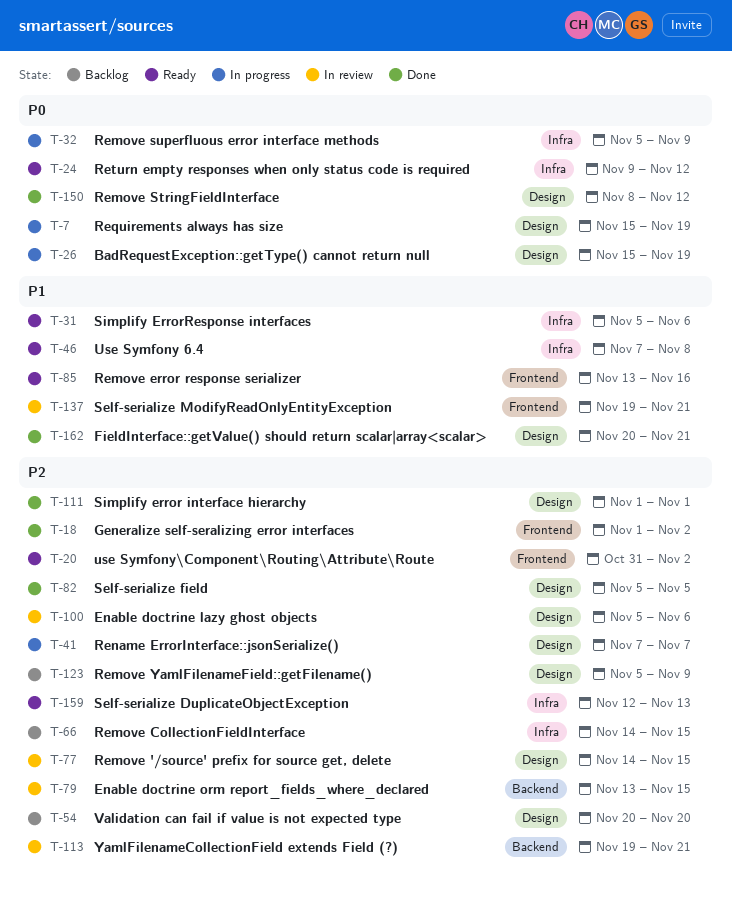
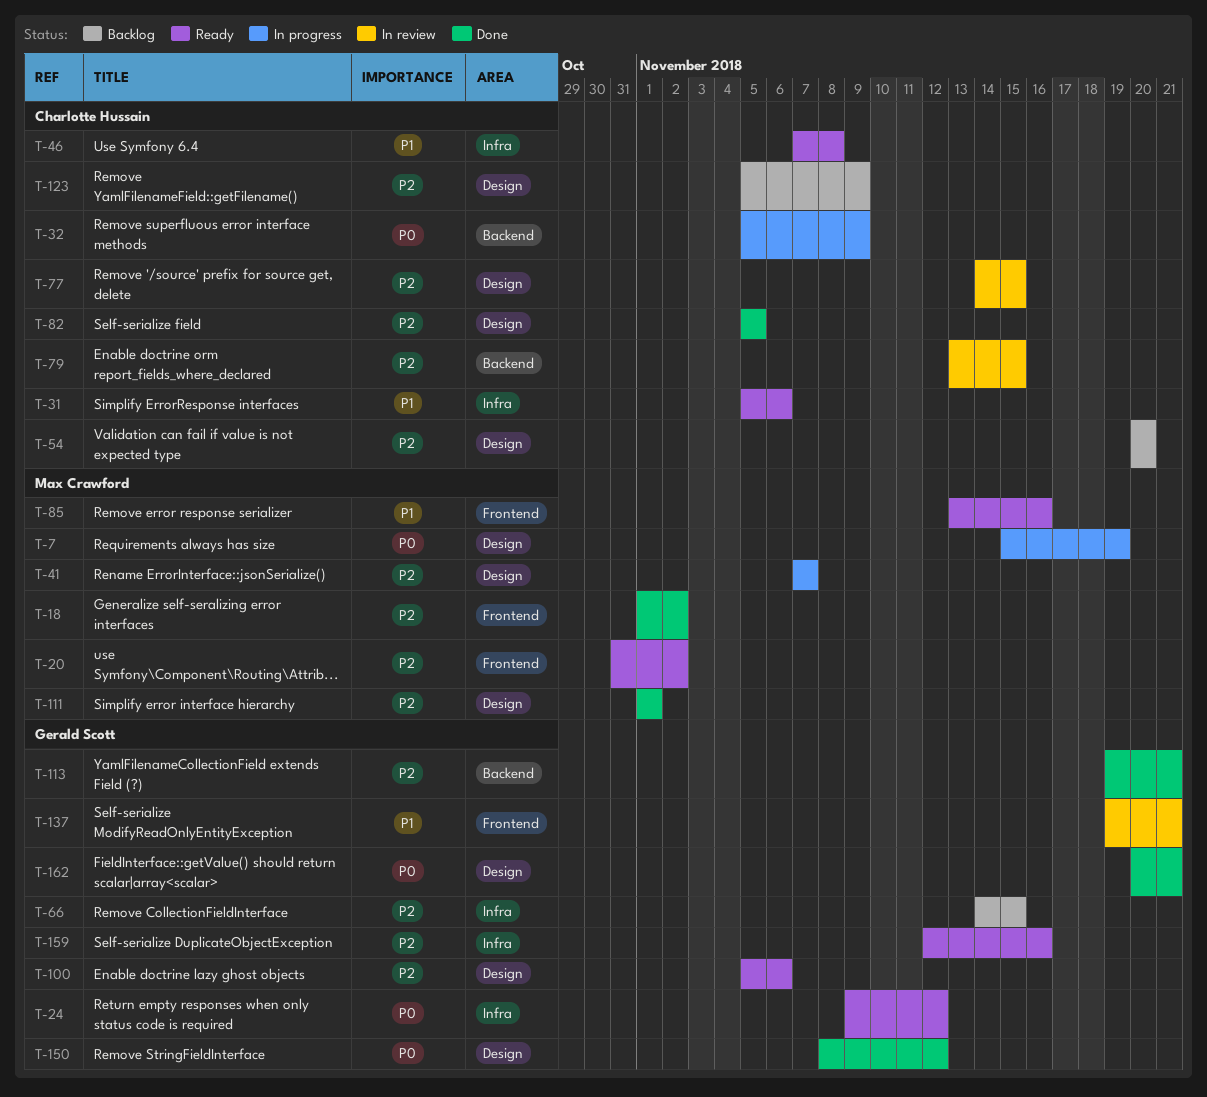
T-26: present -> none
T-32, label: Infra -> Backend
T-100, status: In review -> Ready
T-113, status: In review -> Done
T-159, due: Nov 13 -> Nov 16
T-162, priority: P1 -> P0

